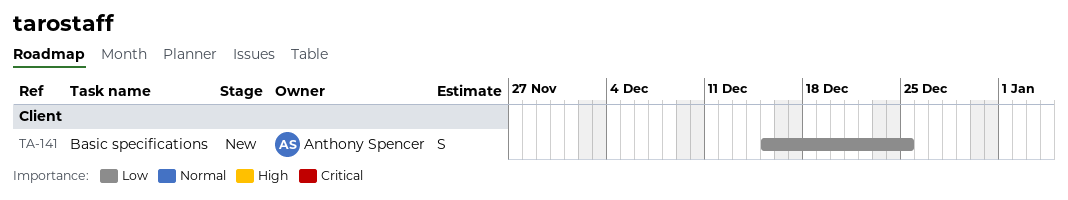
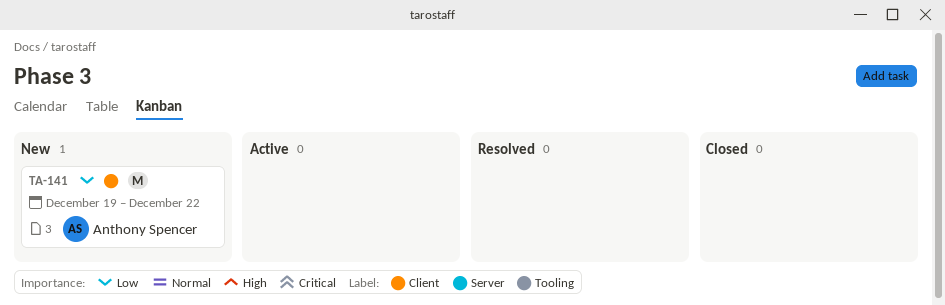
TA-141, estimate: S -> M
TA-141, start: Dec 15 -> Dec 19
TA-141, due: Dec 25 -> Dec 22

